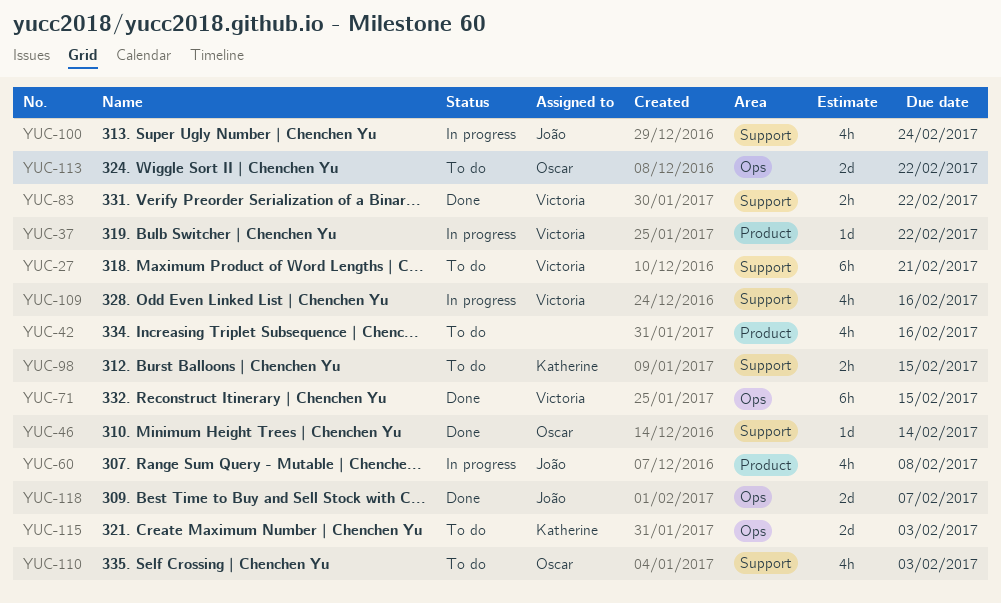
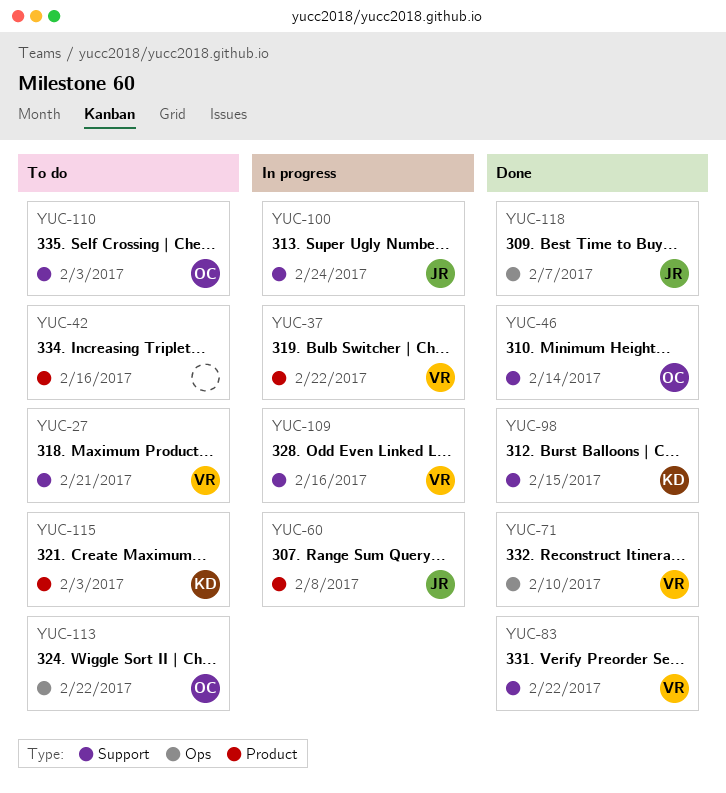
YUC-71, due: Feb 15 -> Feb 10
YUC-98, status: To do -> Done
YUC-115, label: Ops -> Product

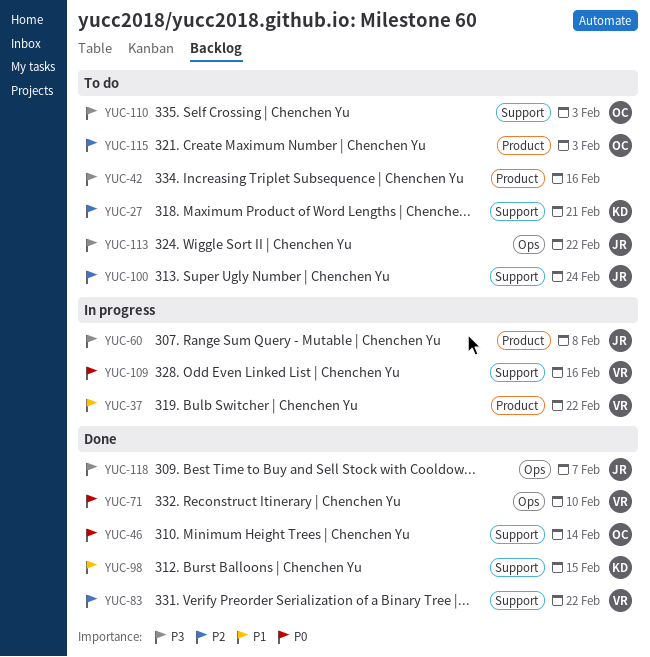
YUC-27, owner: VR -> KD
YUC-100, status: In progress -> To do
YUC-113, owner: OC -> JR
YUC-115, owner: KD -> OC

